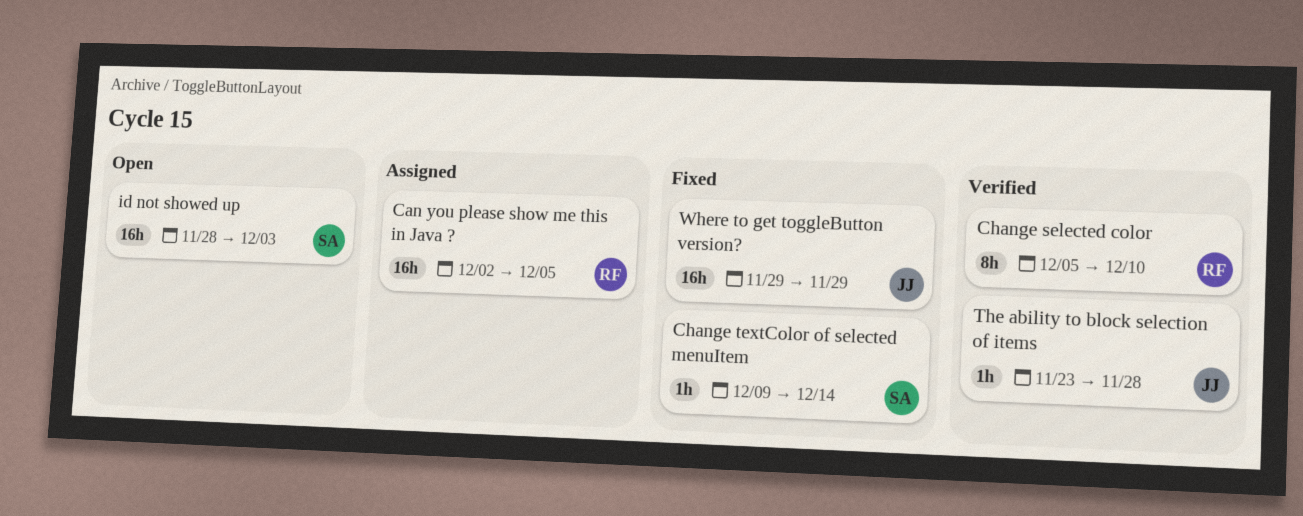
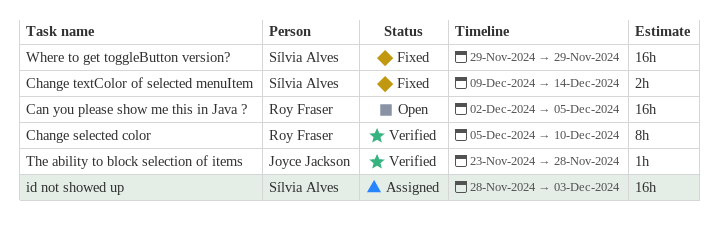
Can you please show me this in Java ?, status: Assigned -> Open
Change textColor of selected menuItem, estimate: 1h -> 2h
id not showed up, status: Open -> Assigned
Where to get toggleButton version?, owner: Joyce Jackson -> Sílvia Alves

